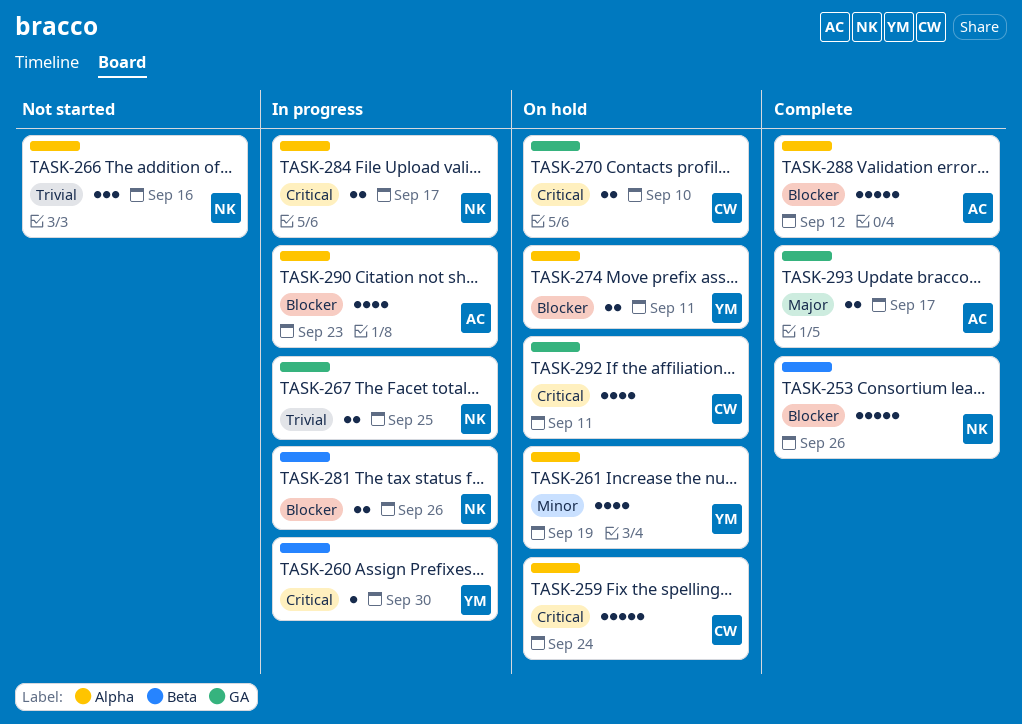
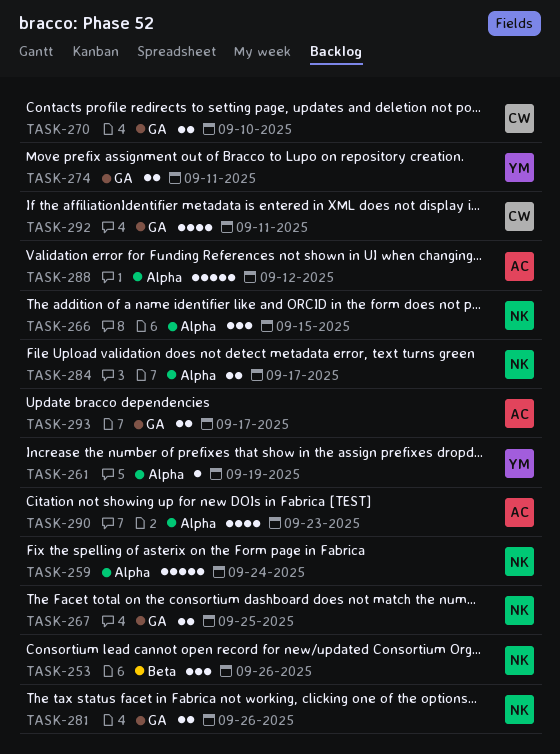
TASK-253, estimate: 5 -> 3
TASK-259, owner: CW -> NK
TASK-260: present -> none
TASK-261, estimate: 4 -> 1
TASK-266, due: Sep 16 -> Sep 15
TASK-274, label: Alpha -> GA
TASK-281, label: Beta -> GA

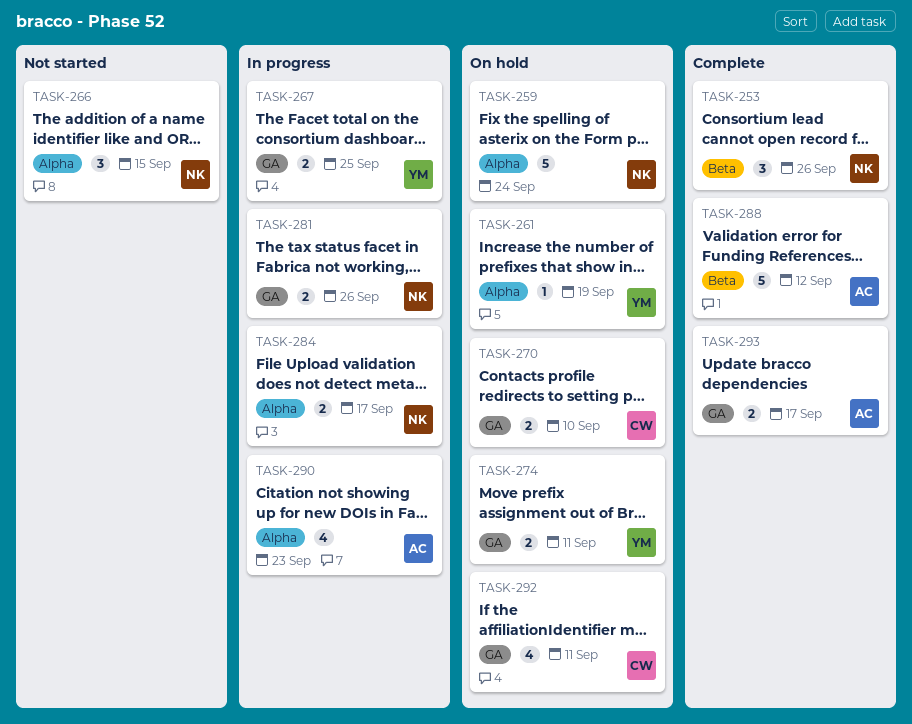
TASK-267, owner: NK -> YM
TASK-288, label: Alpha -> Beta

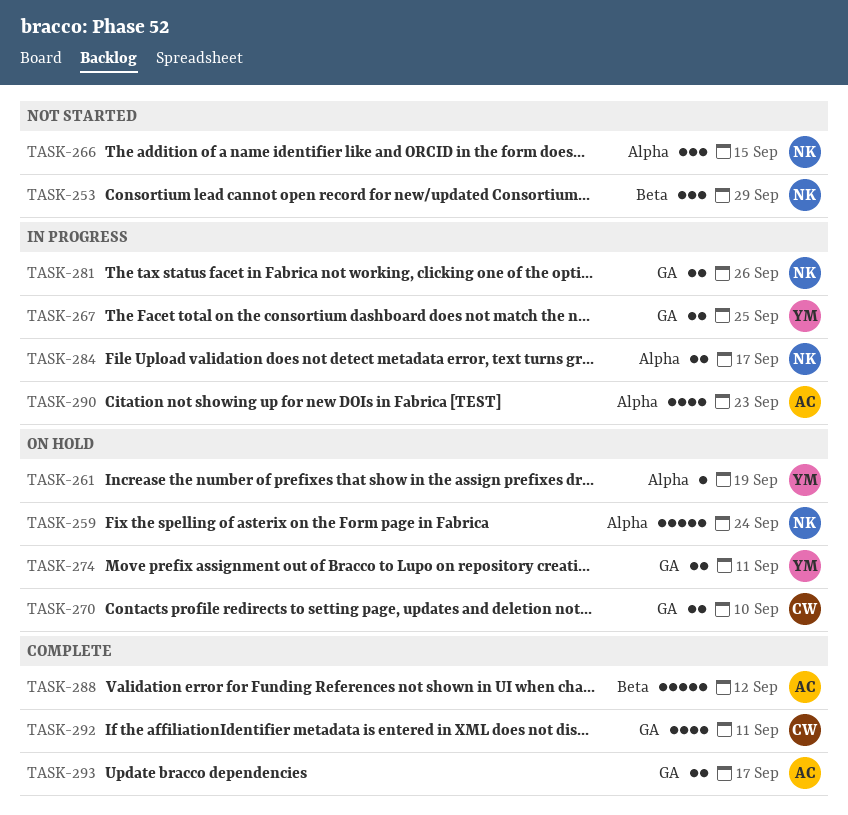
TASK-253, status: Complete -> Not started
TASK-253, due: Sep 26 -> Sep 29
TASK-292, status: On hold -> Complete

